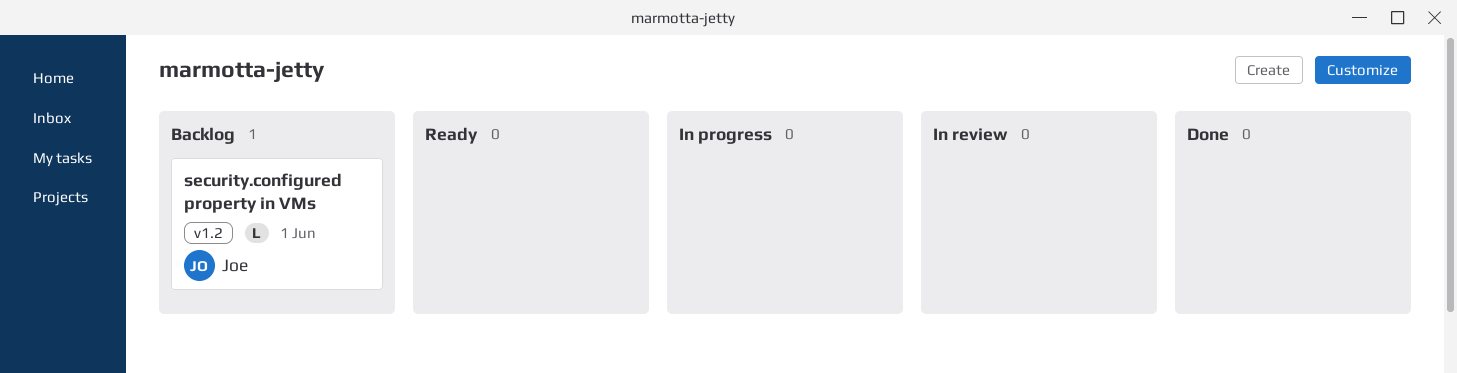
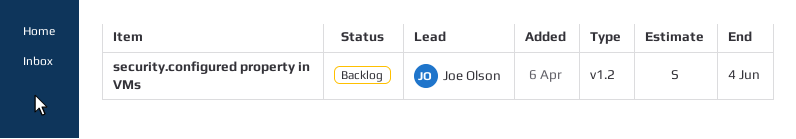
security.configured property in VMs, estimate: L -> S
security.configured property in VMs, due: Jun 1 -> Jun 4

